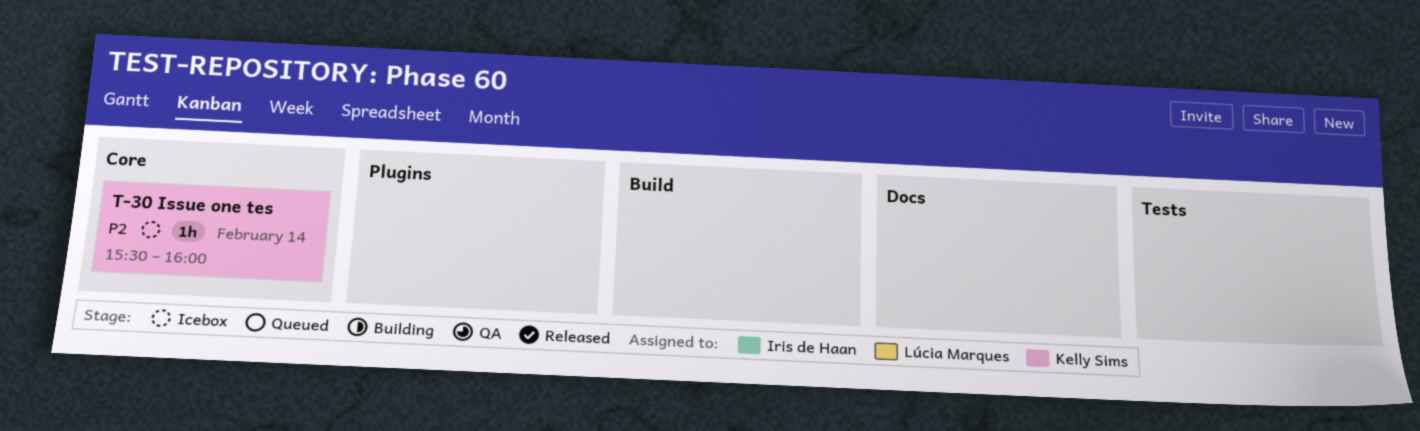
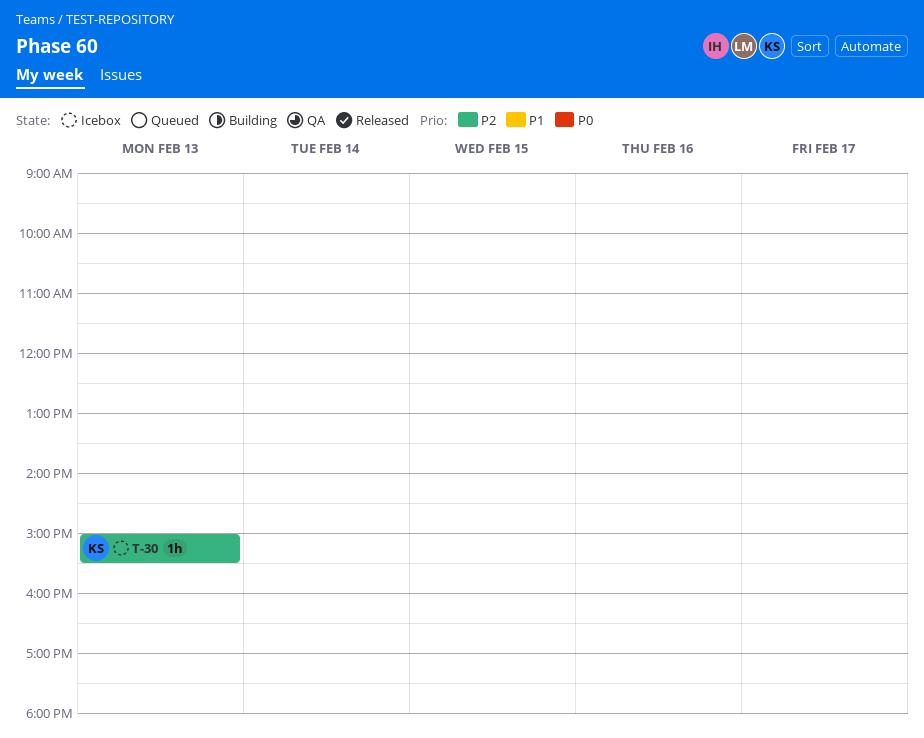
T-30, day: Feb 14 -> Feb 13
T-30, begins: 15:30 -> 15:00
T-30, ends: 16:00 -> 15:30

